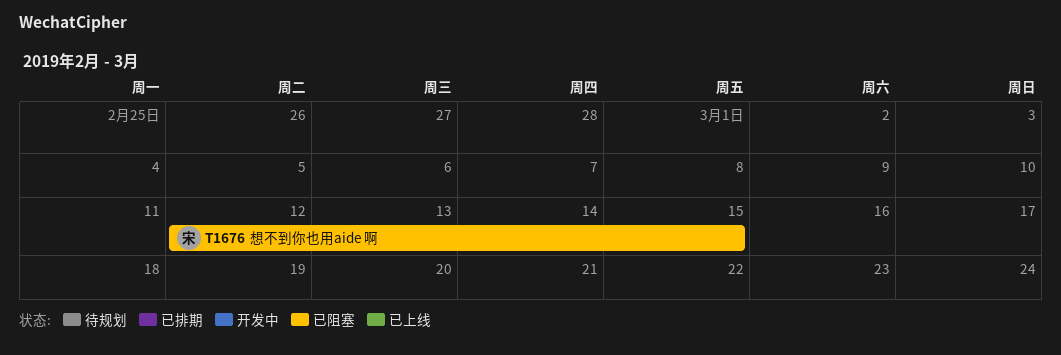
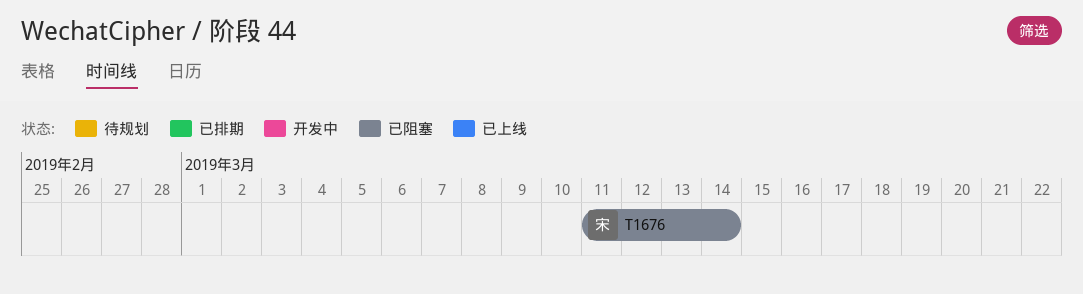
T1676, start: Mar 12 -> Mar 11
T1676, due: Mar 15 -> Mar 14

